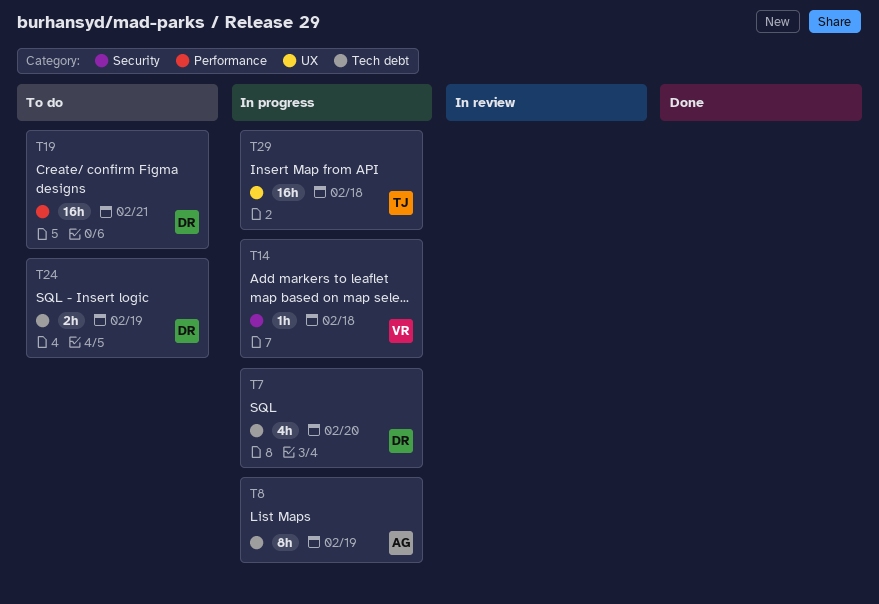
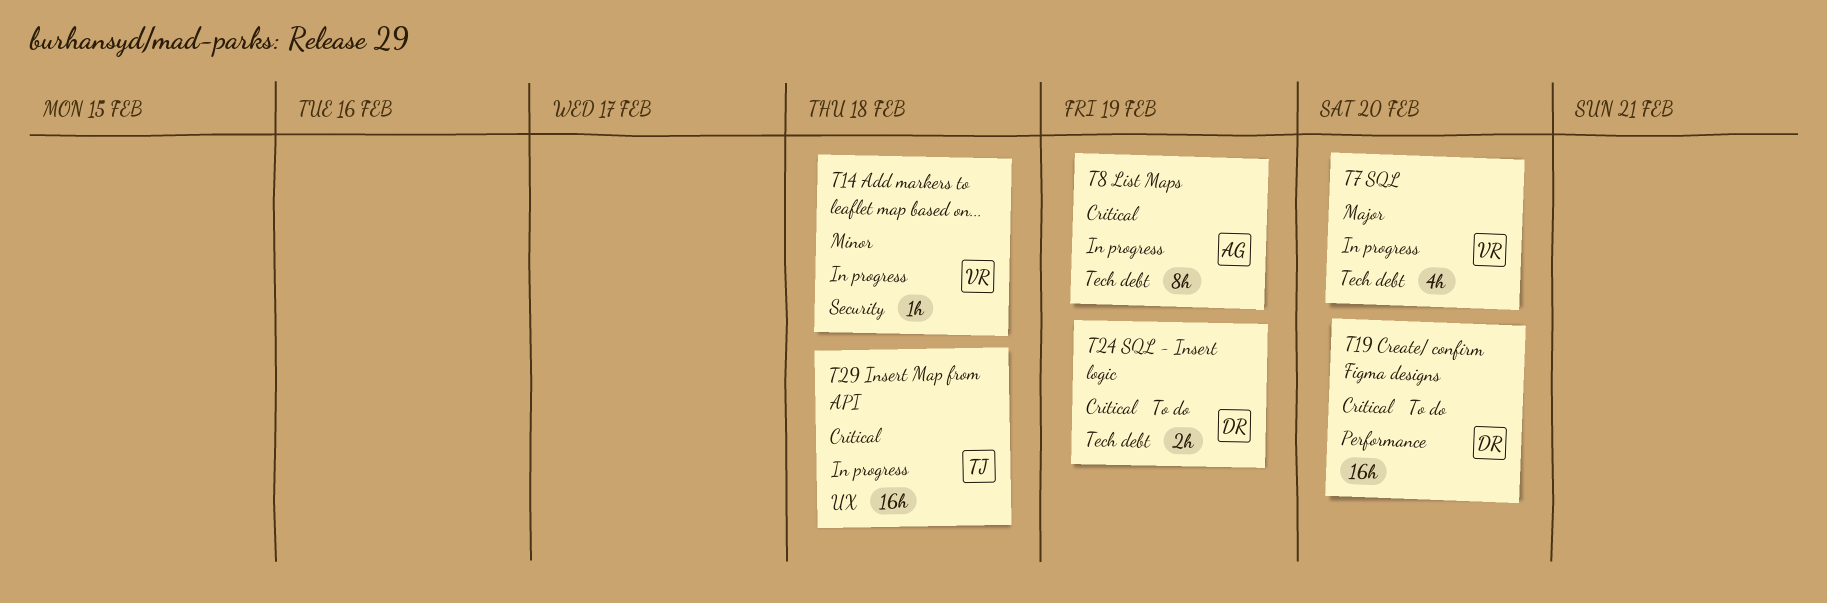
T7, owner: DR -> VR
T19, due: Feb 21 -> Feb 20

